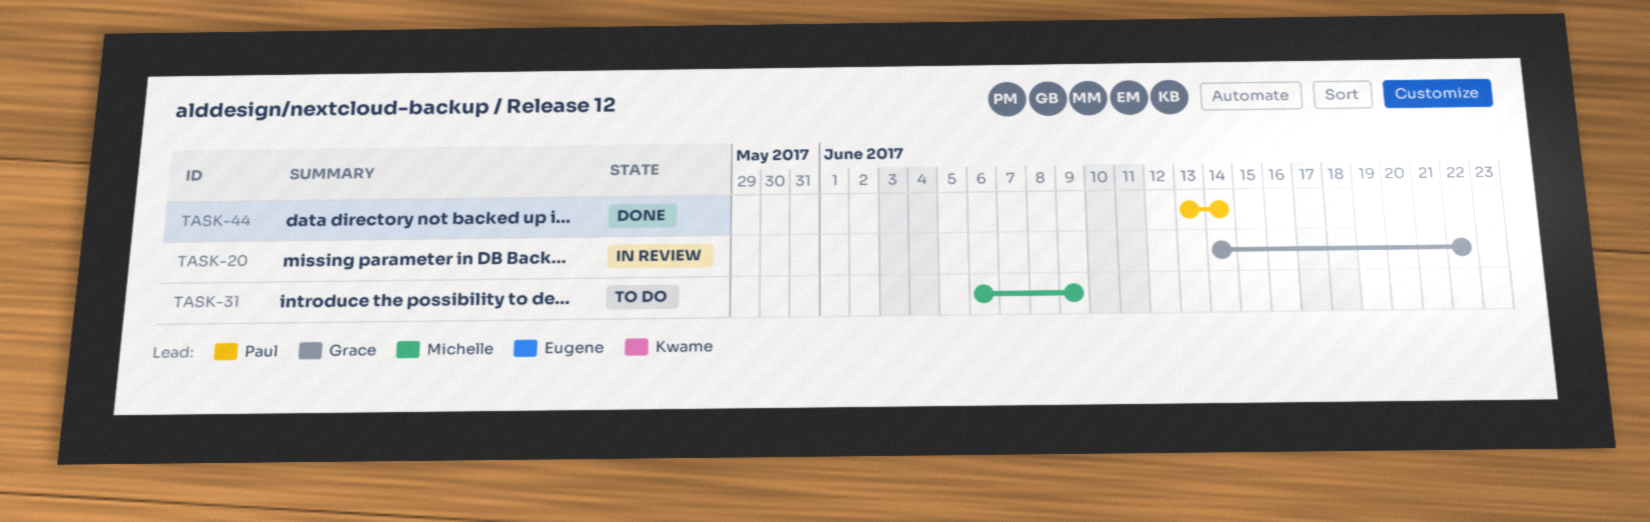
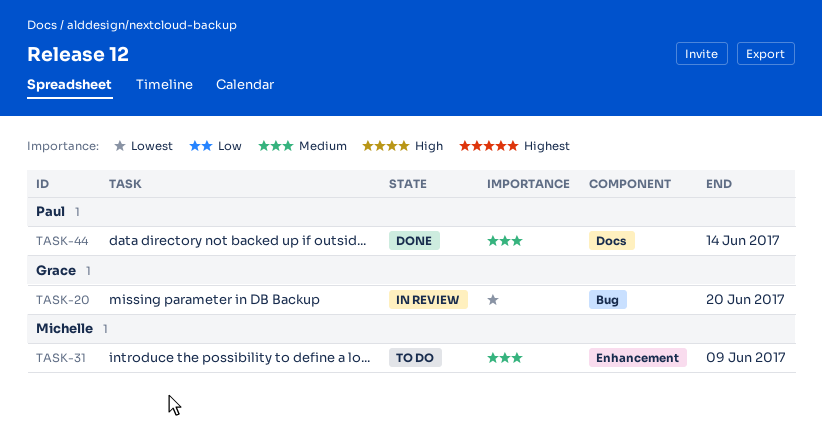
TASK-20, due: Jun 22 -> Jun 20

